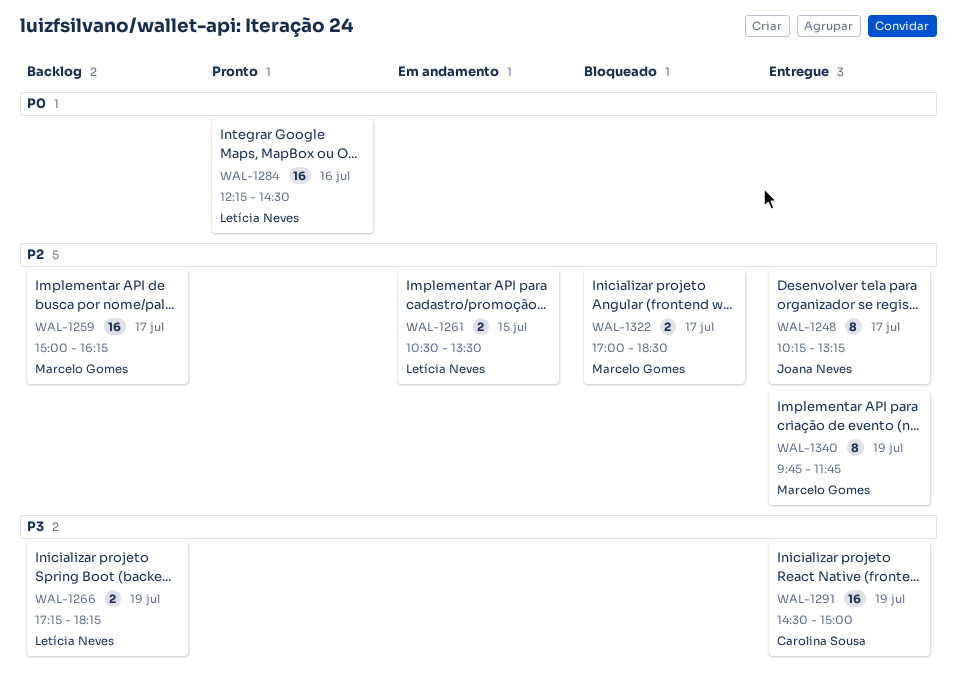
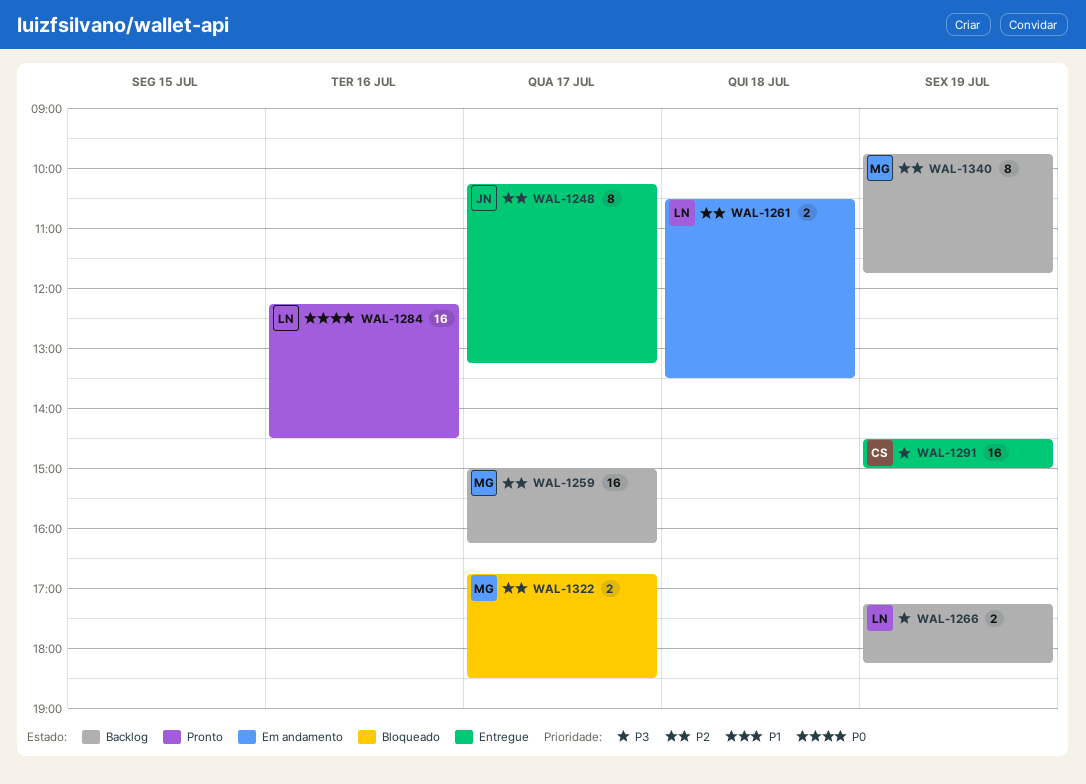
WAL-1261, day: Jul 15 -> Jul 18
WAL-1322, begins: 17:00 -> 16:45
WAL-1340, status: Entregue -> Backlog

